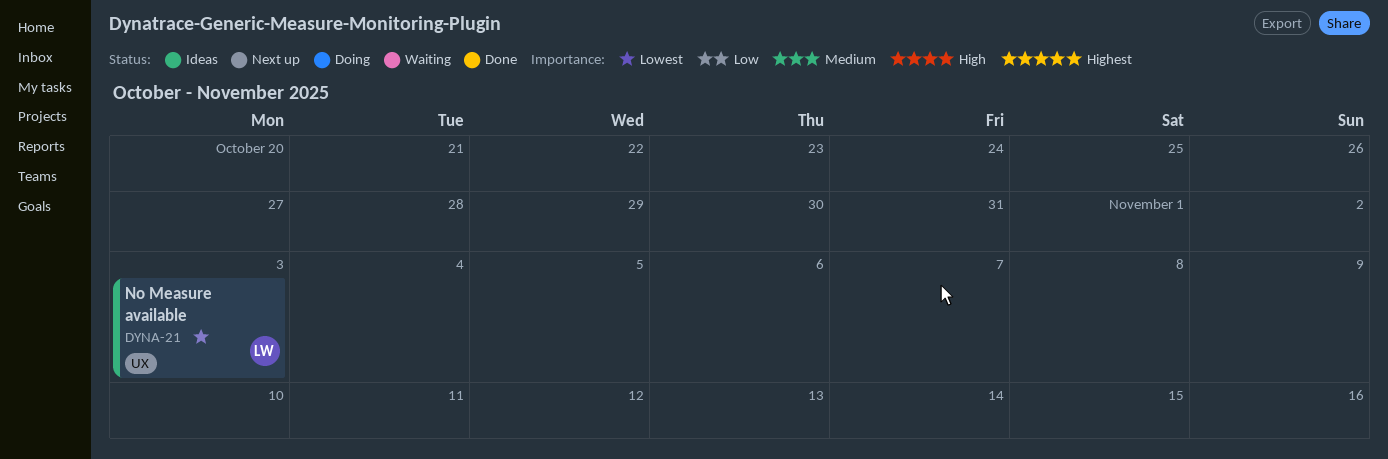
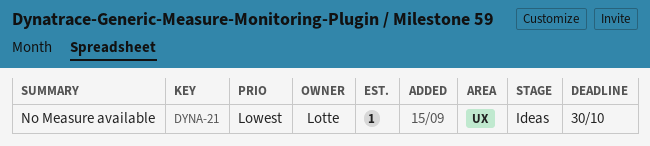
DYNA-21, due: Nov 3 -> Oct 30

